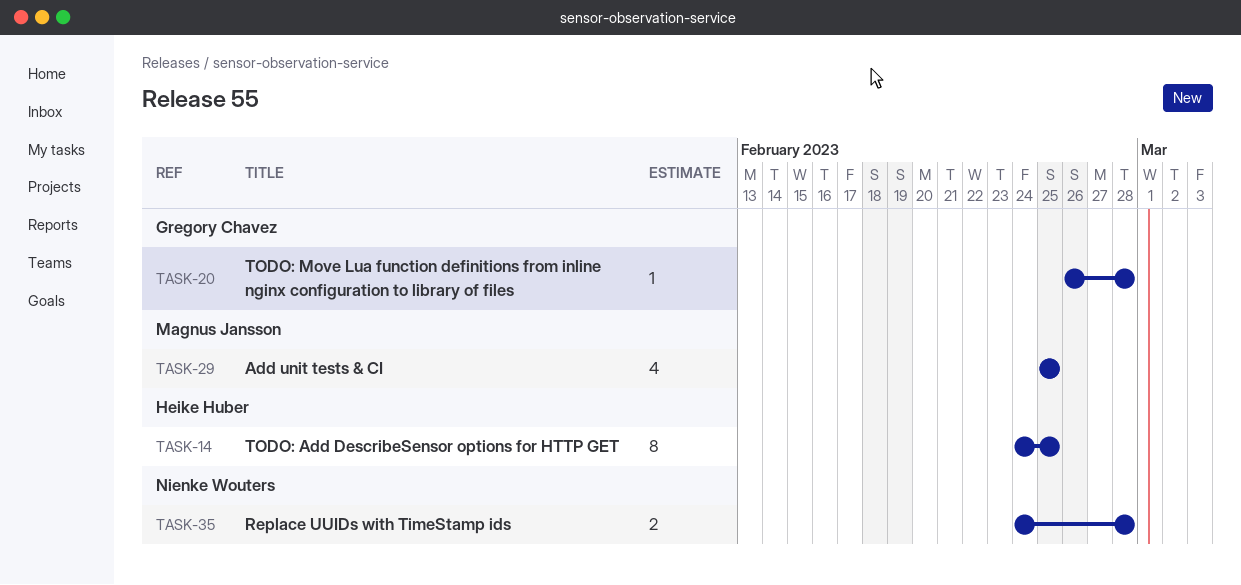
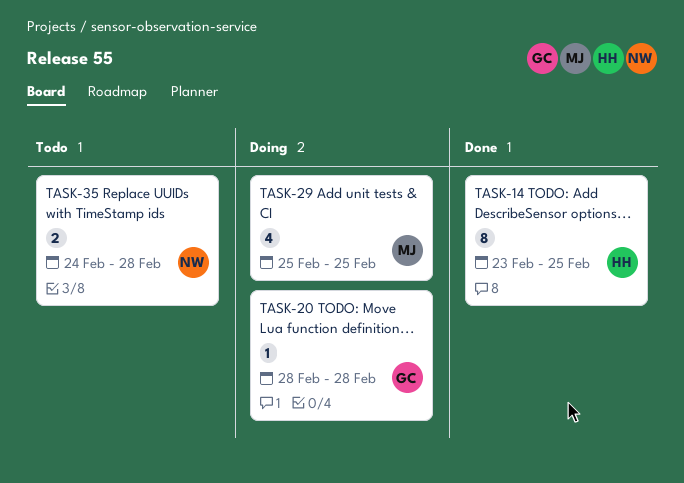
TASK-14, start: Feb 24 -> Feb 23
TASK-20, start: Feb 26 -> Feb 28

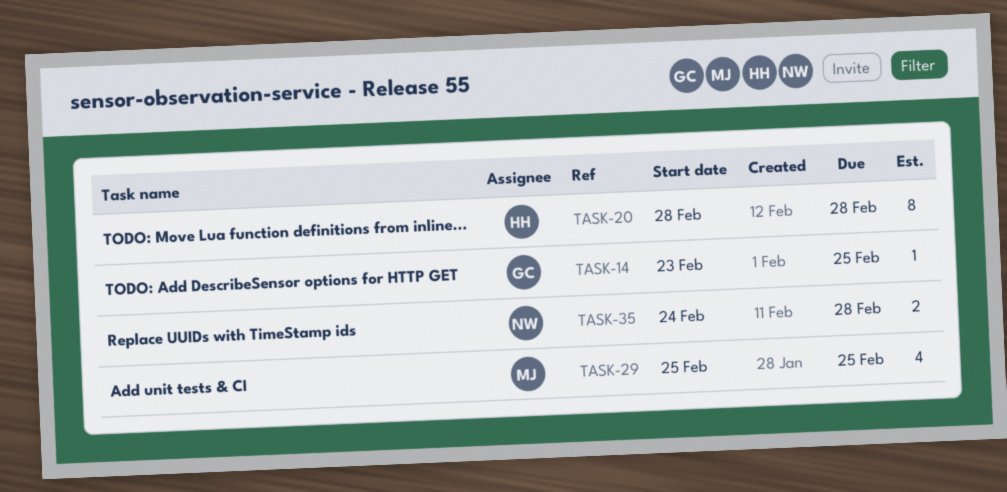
TASK-14, owner: HH -> GC
TASK-14, estimate: 8 -> 1
TASK-20, owner: GC -> HH
TASK-20, estimate: 1 -> 8

